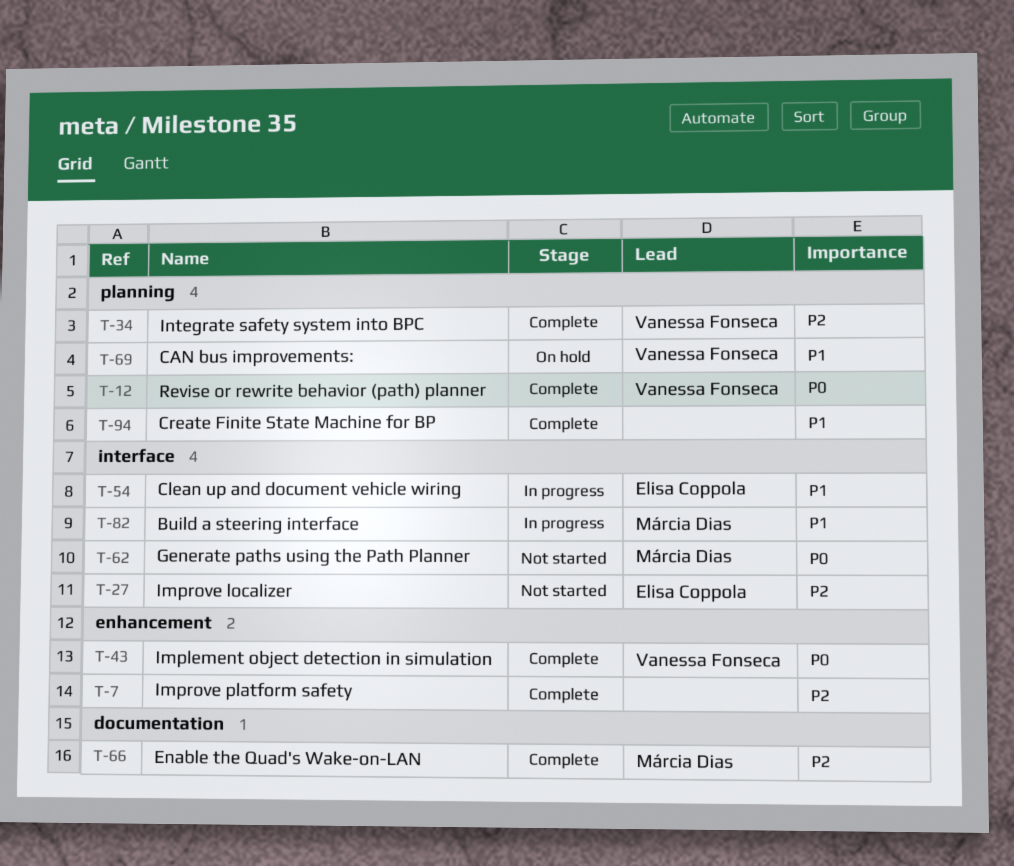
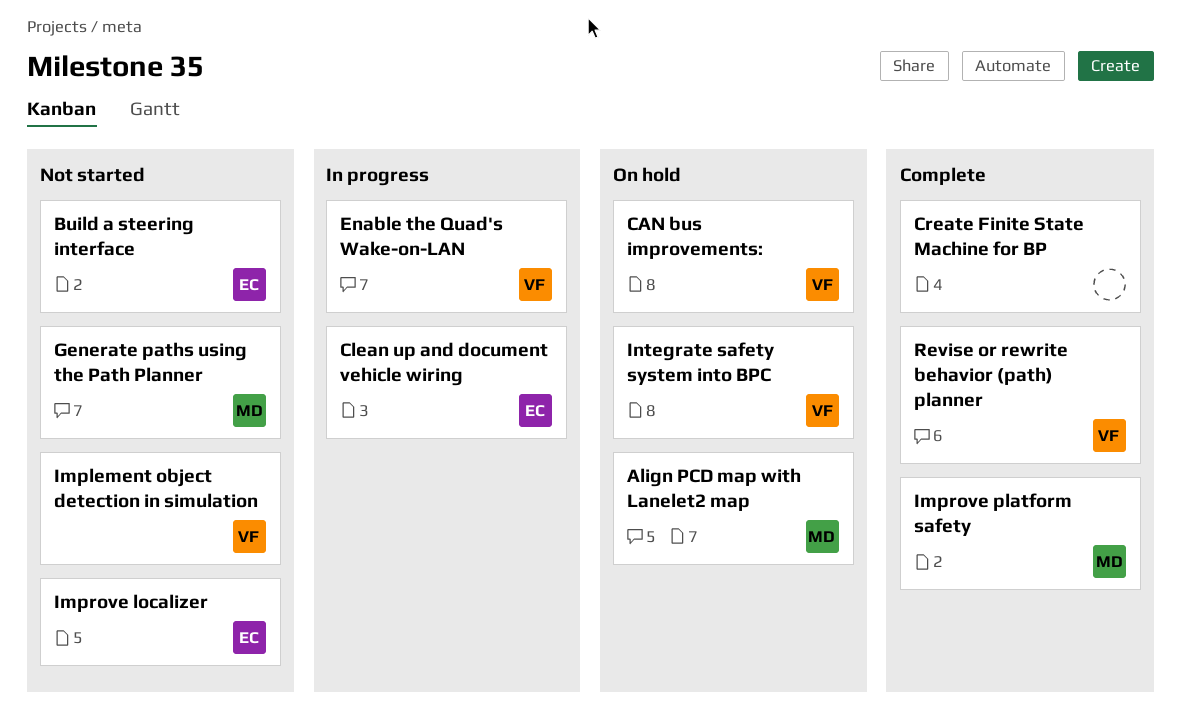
Align PCD map with Lanelet2 map: none -> present
Build a steering interface, status: In progress -> Not started
Build a steering interface, owner: Márcia Dias -> Elisa Coppola
Enable the Quad's Wake-on-LAN, status: Complete -> In progress
Enable the Quad's Wake-on-LAN, owner: Márcia Dias -> Vanessa Fonseca
Implement object detection in simulation, status: Complete -> Not started
Improve platform safety, owner: none -> Márcia Dias
Integrate safety system into BPC, status: Complete -> On hold

